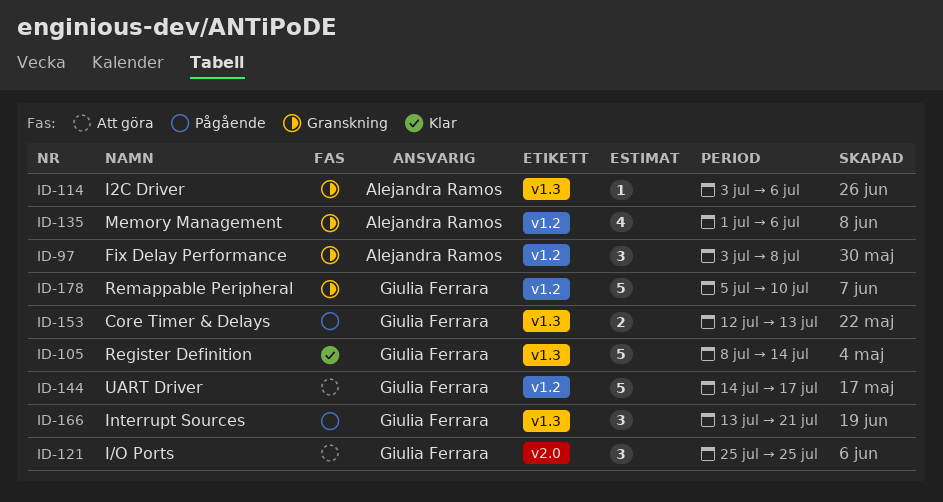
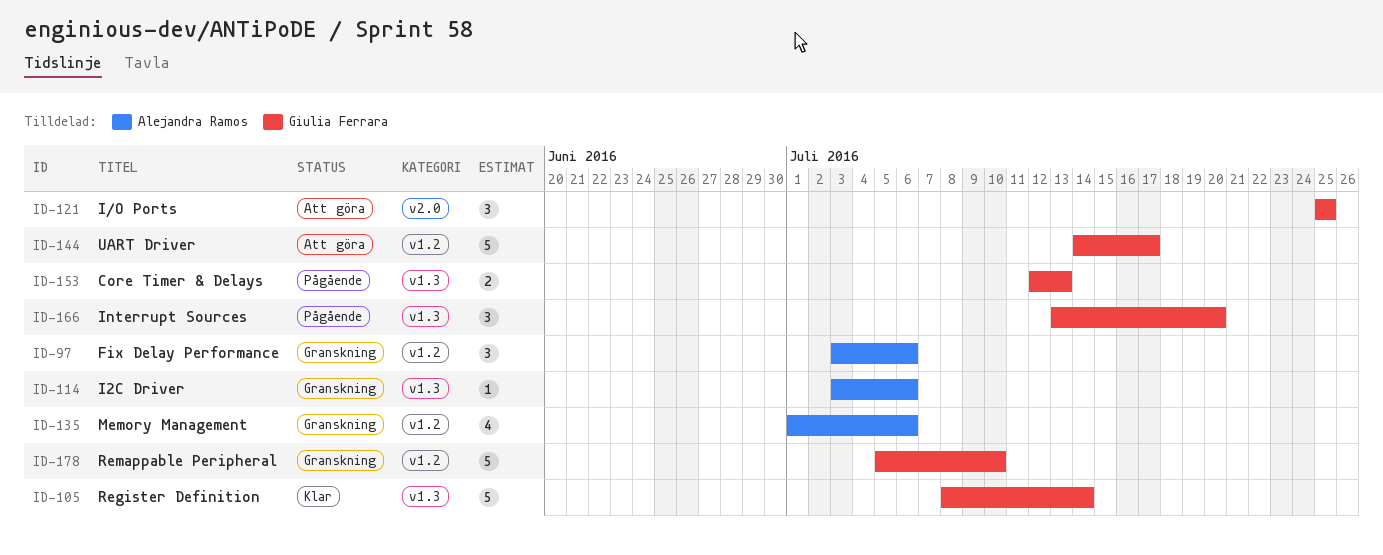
ID-97, due: Jul 8 -> Jul 6
ID-166, due: Jul 21 -> Jul 20

